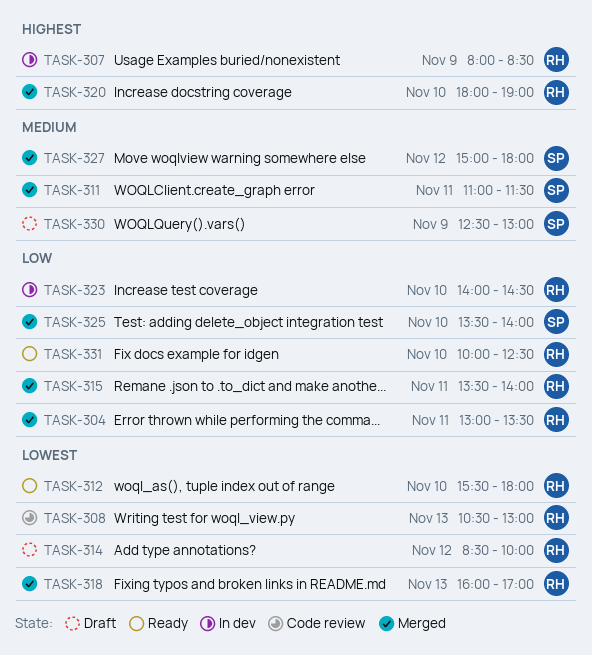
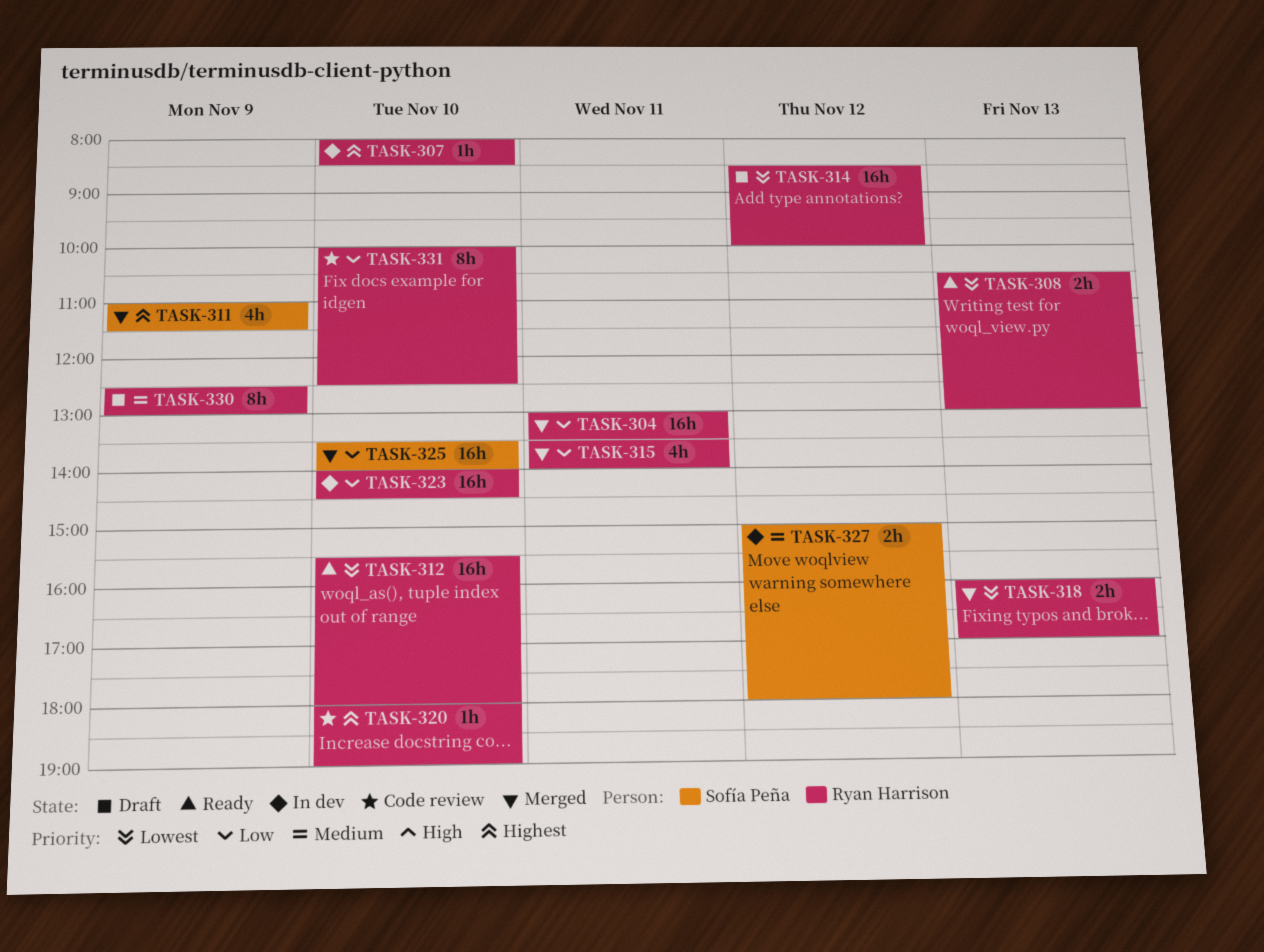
TASK-307, day: Nov 9 -> Nov 10
TASK-308, status: Code review -> Ready
TASK-311, priority: Medium -> Highest
TASK-311, day: Nov 11 -> Nov 9
TASK-320, status: Merged -> Code review
TASK-327, status: Merged -> In dev
TASK-330, owner: Sofía Peña -> Ryan Harrison
TASK-331, status: Ready -> Code review

